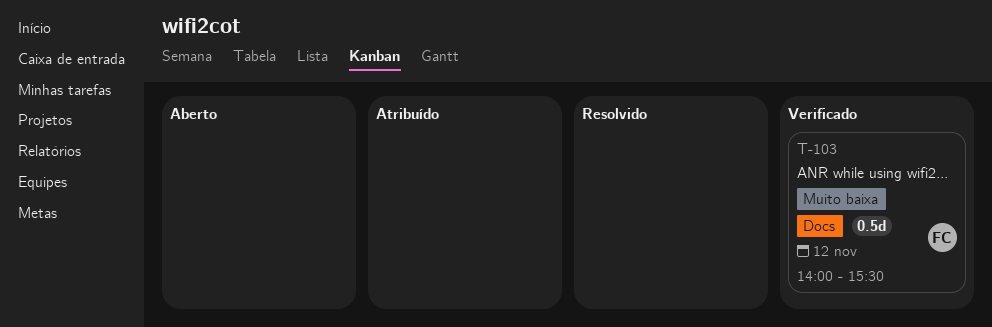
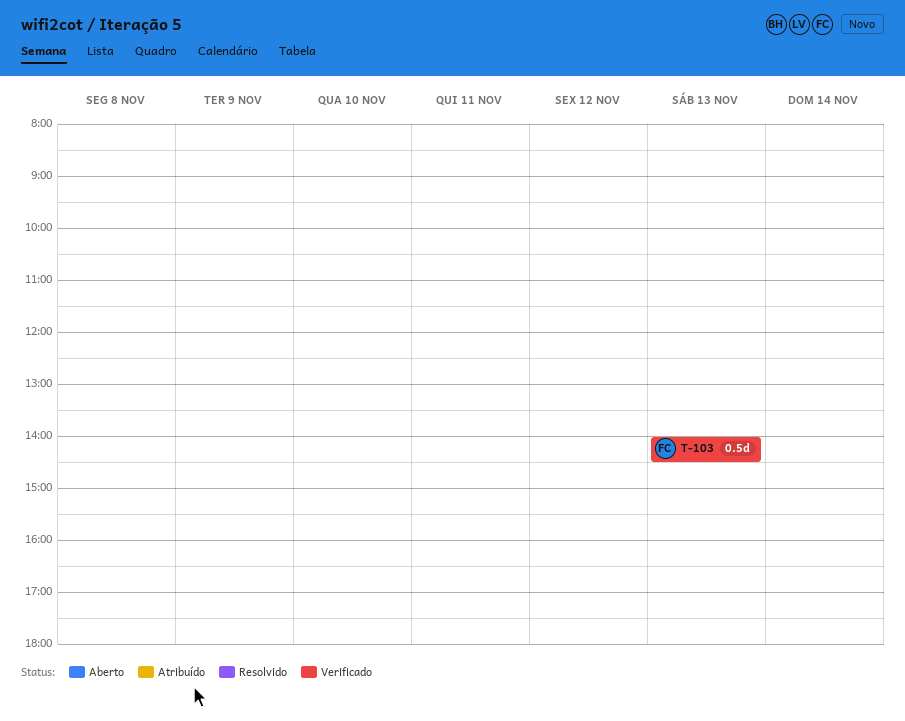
T-103, day: Nov 12 -> Nov 13
T-103, ends: 15:30 -> 14:30

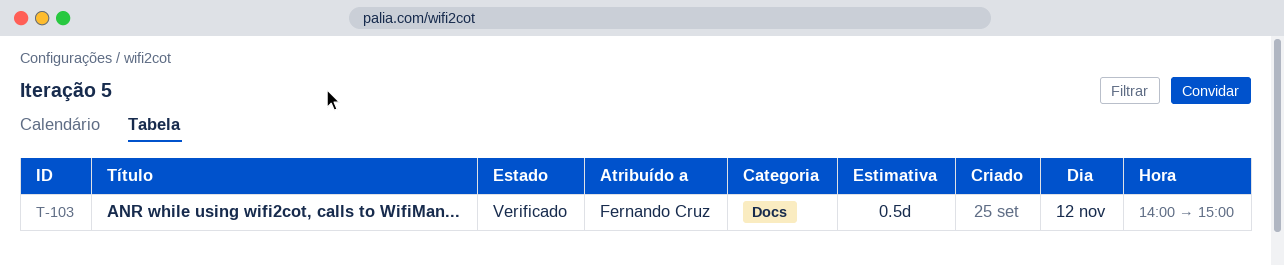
T-103, day: Nov 13 -> Nov 12
T-103, ends: 14:30 -> 15:00

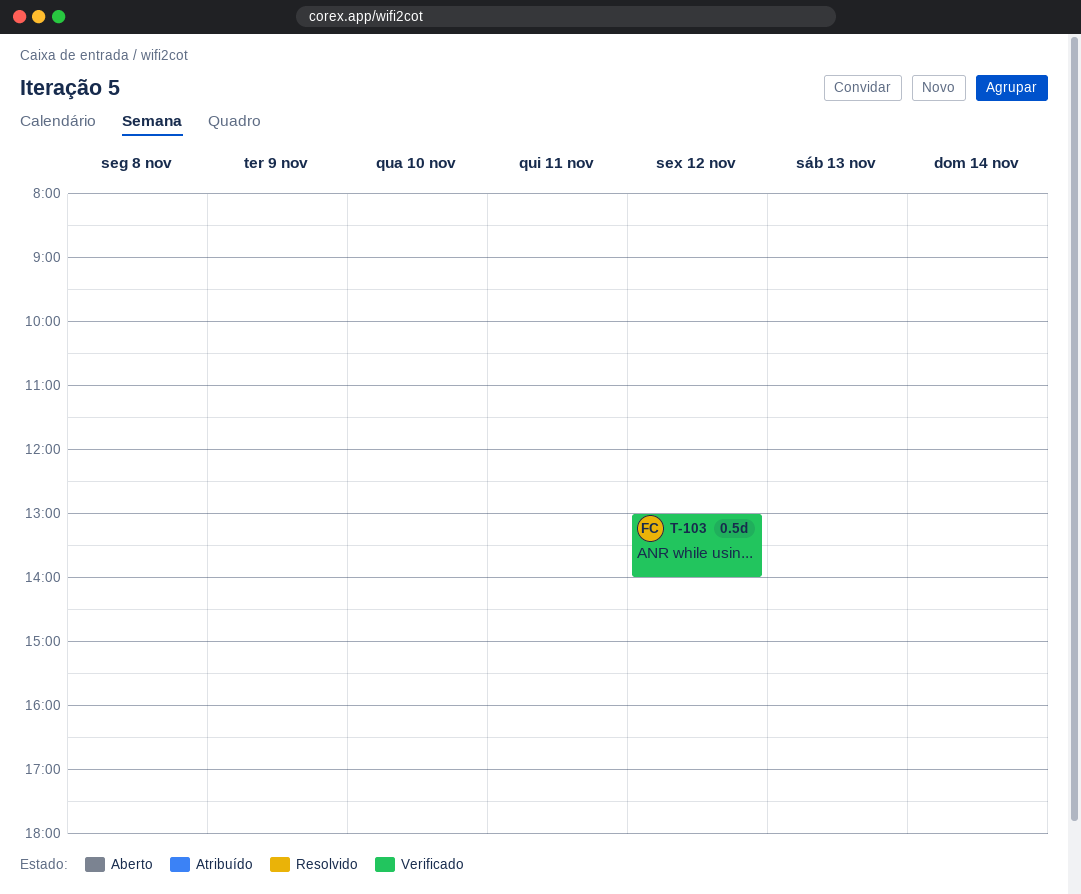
T-103, begins: 14:00 -> 13:00
T-103, ends: 15:00 -> 14:00

